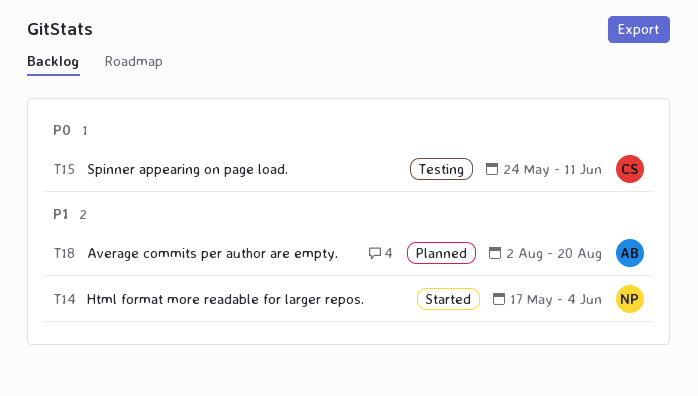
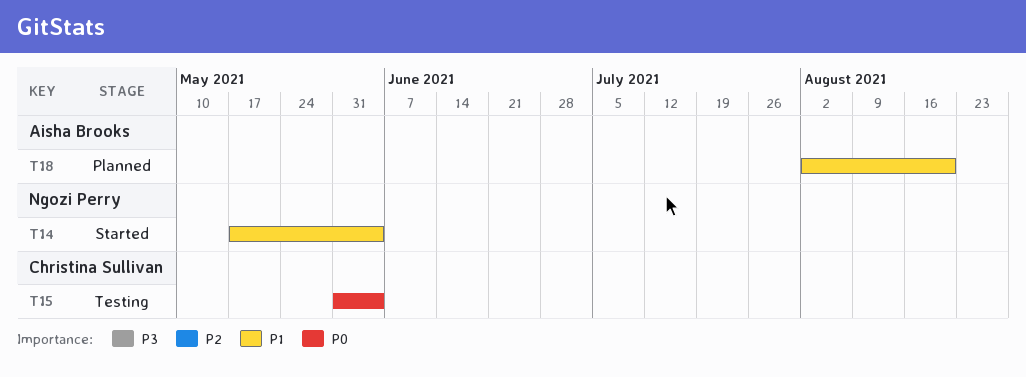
T15, start: May 24 -> May 31
T15, due: Jun 11 -> Jun 4

